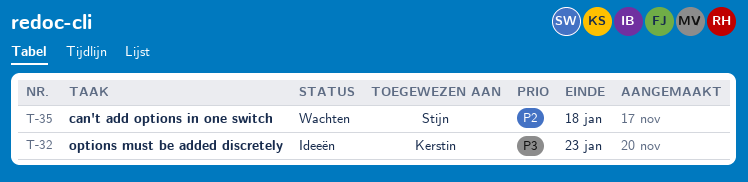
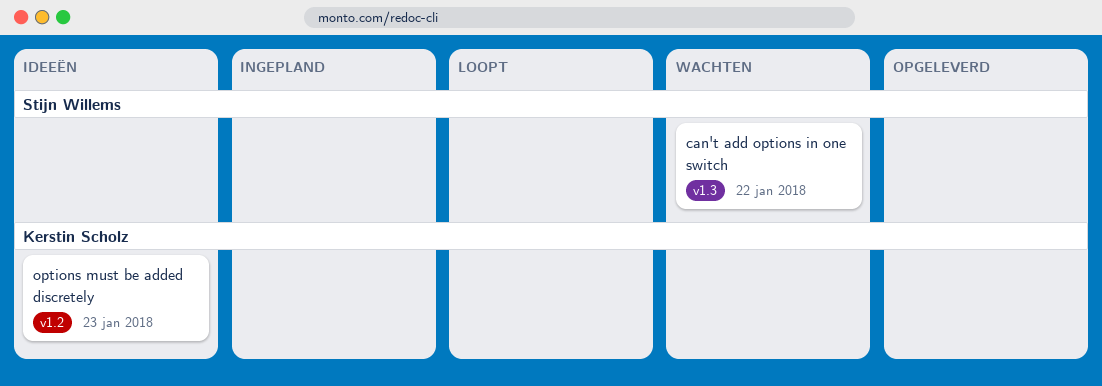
can't add options in one switch, due: Jan 18 -> Jan 22

